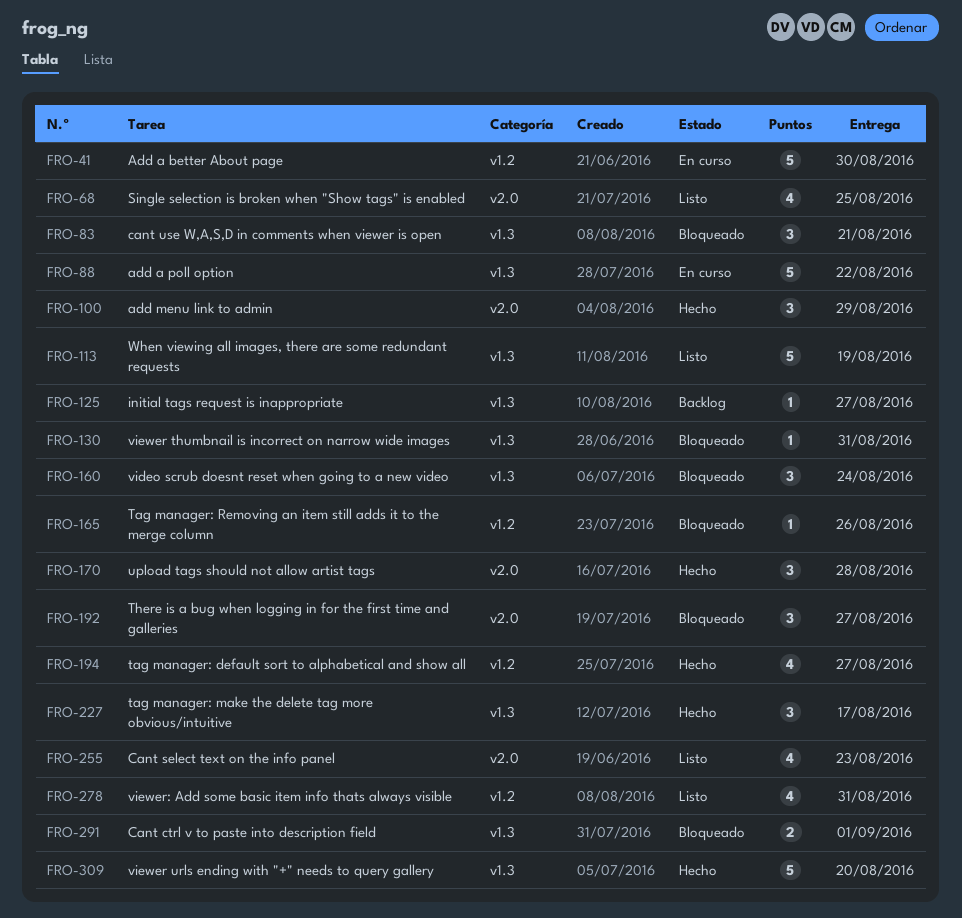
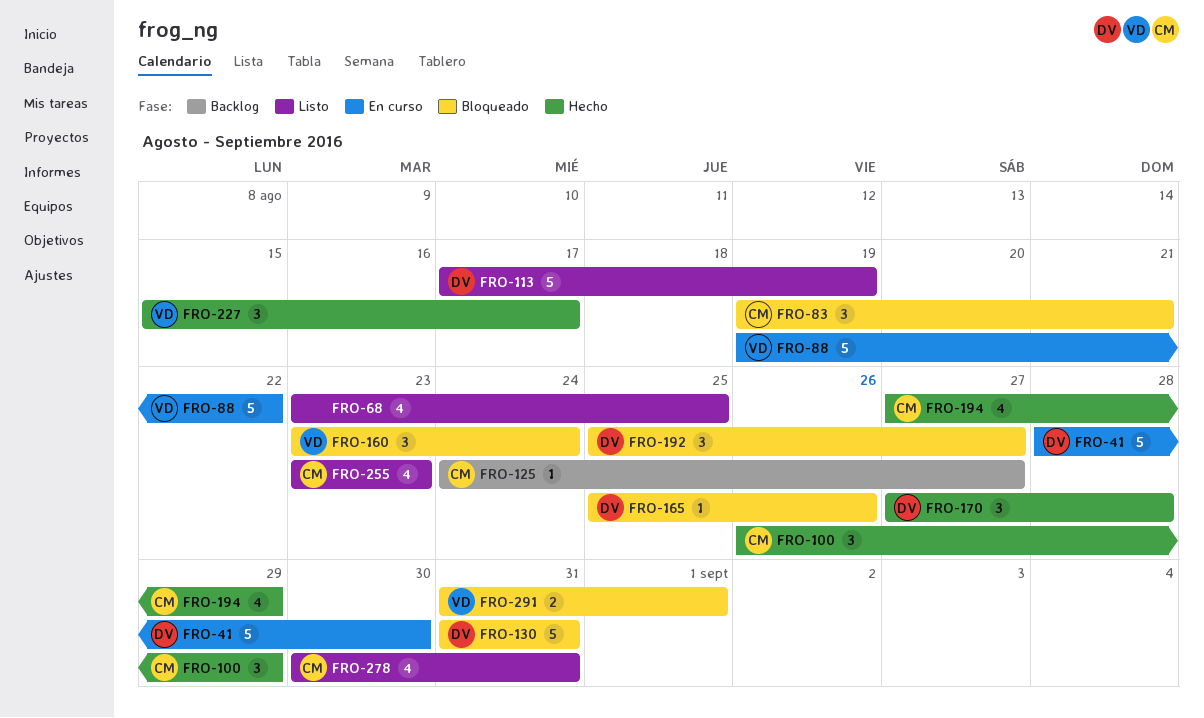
FRO-130, estimate: 1 -> 5
FRO-194, due: Aug 27 -> Aug 29
FRO-309: present -> none

